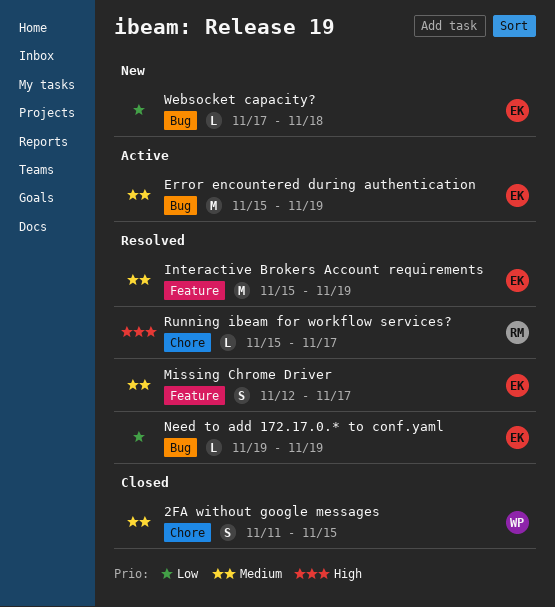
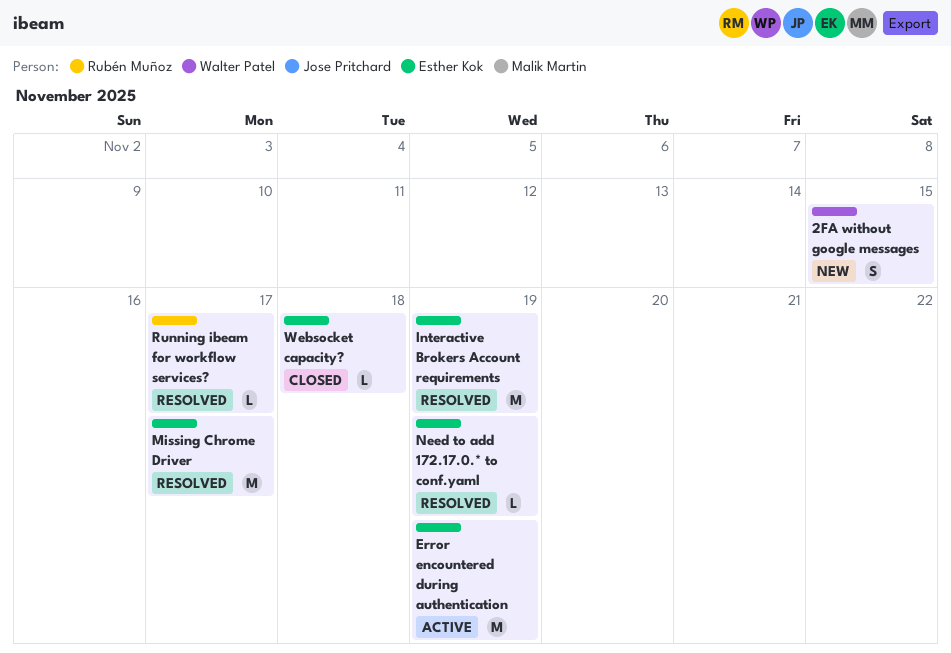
2FA without google messages, status: Closed -> New
Missing Chrome Driver, estimate: S -> M
Websocket capacity?, status: New -> Closed

